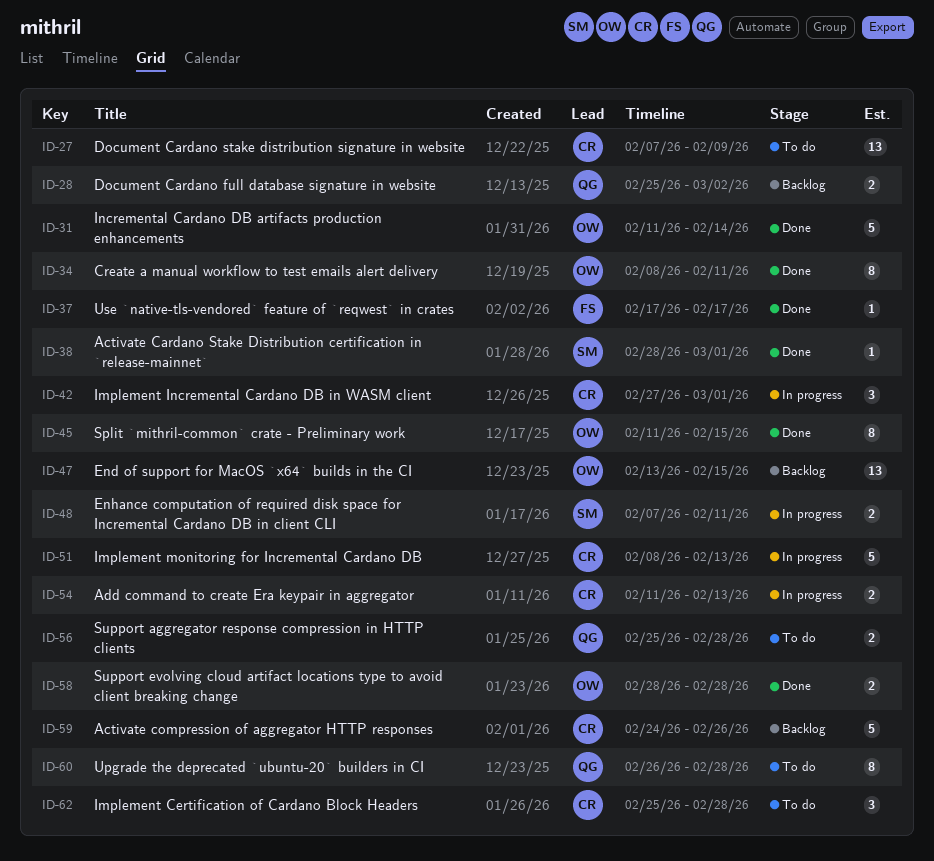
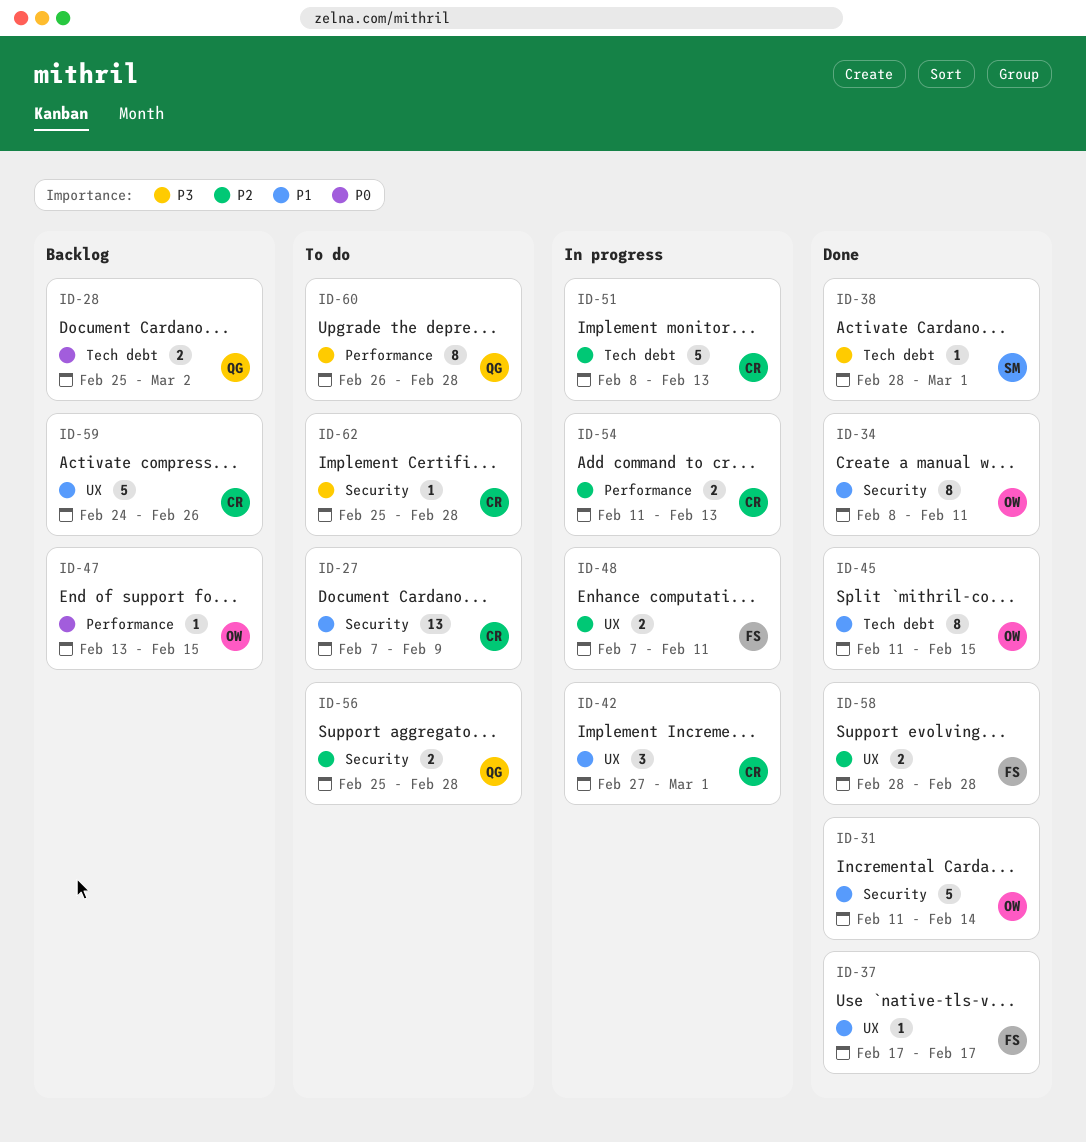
ID-47, estimate: 13 -> 1
ID-48, owner: SM -> FS
ID-58, owner: OW -> FS
ID-62, estimate: 3 -> 1

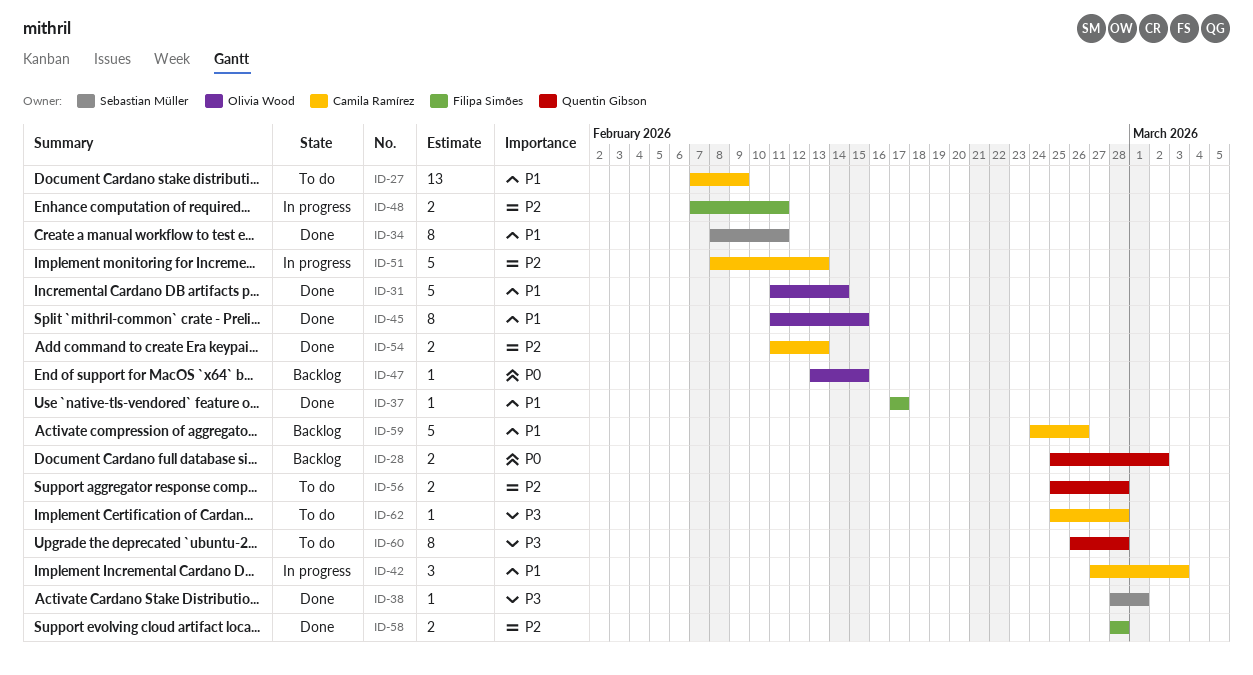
ID-34, owner: Olivia Wood -> Sebastian Müller
ID-42, due: Mar 1 -> Mar 3
ID-54, status: In progress -> Done

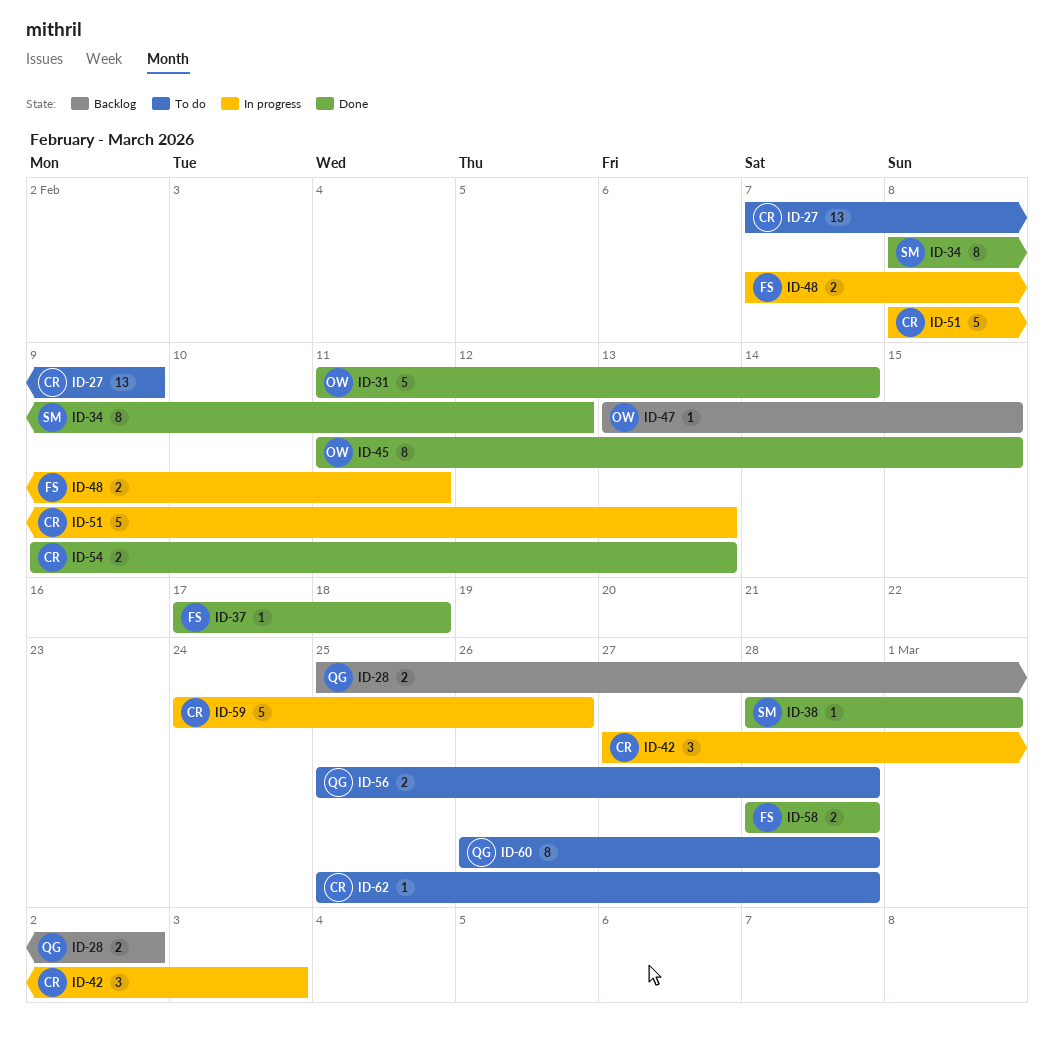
ID-34, due: Feb 11 -> Feb 12
ID-37, due: Feb 17 -> Feb 18
ID-54, start: Feb 11 -> Feb 9
ID-59, status: Backlog -> In progress

